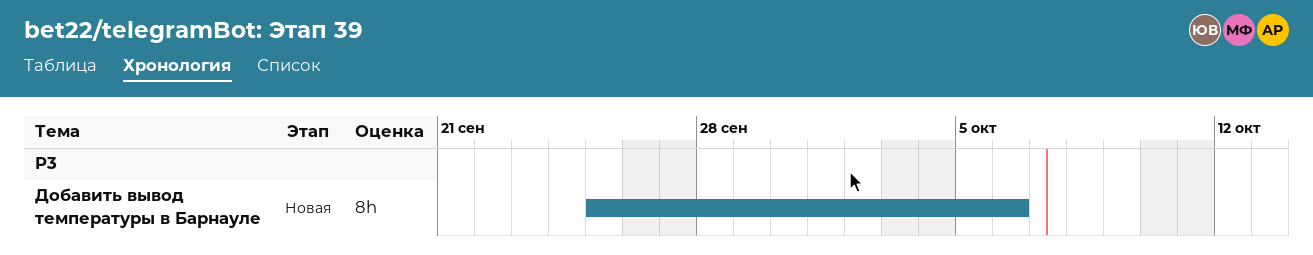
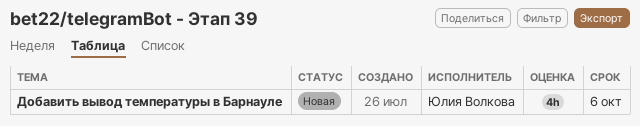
Добавить вывод температуры в Барнауле, estimate: 8h -> 4h

